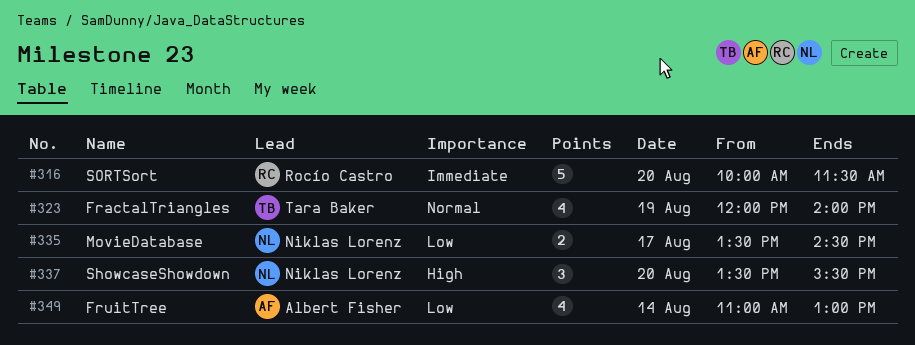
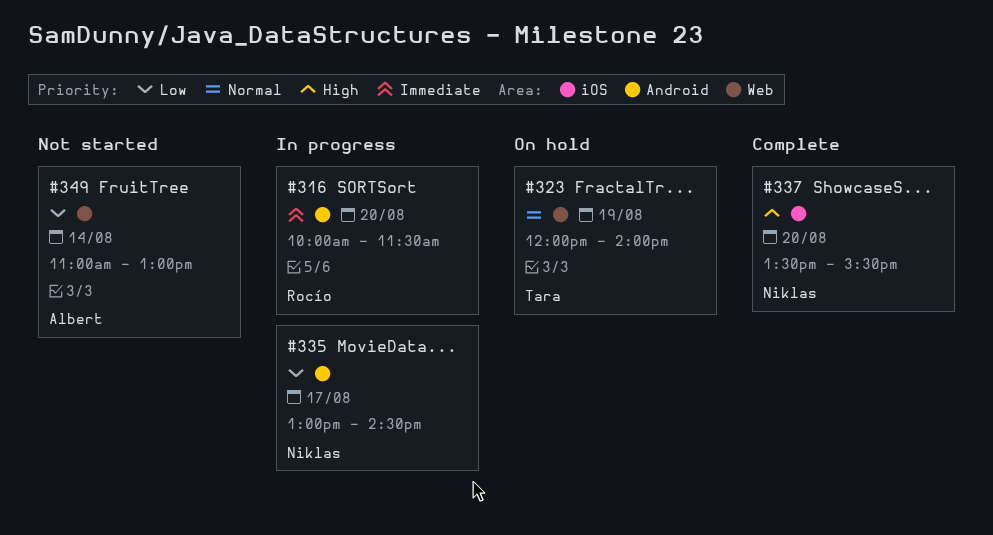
#335, begins: 13:30 -> 13:00

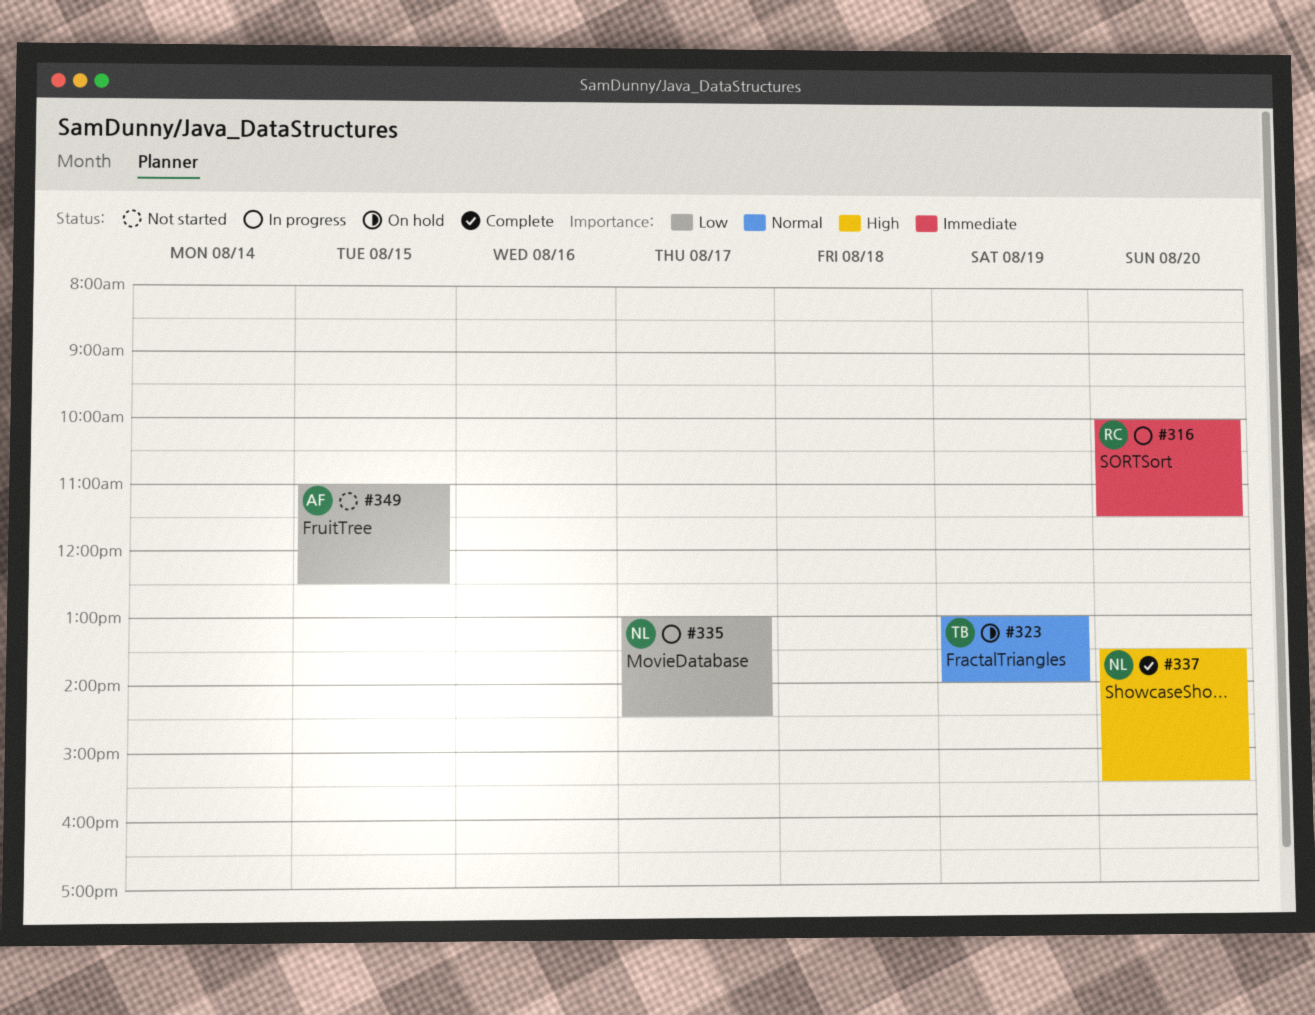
#323, begins: 12:00 -> 13:00
#349, day: Aug 14 -> Aug 15
#349, ends: 13:00 -> 12:30

